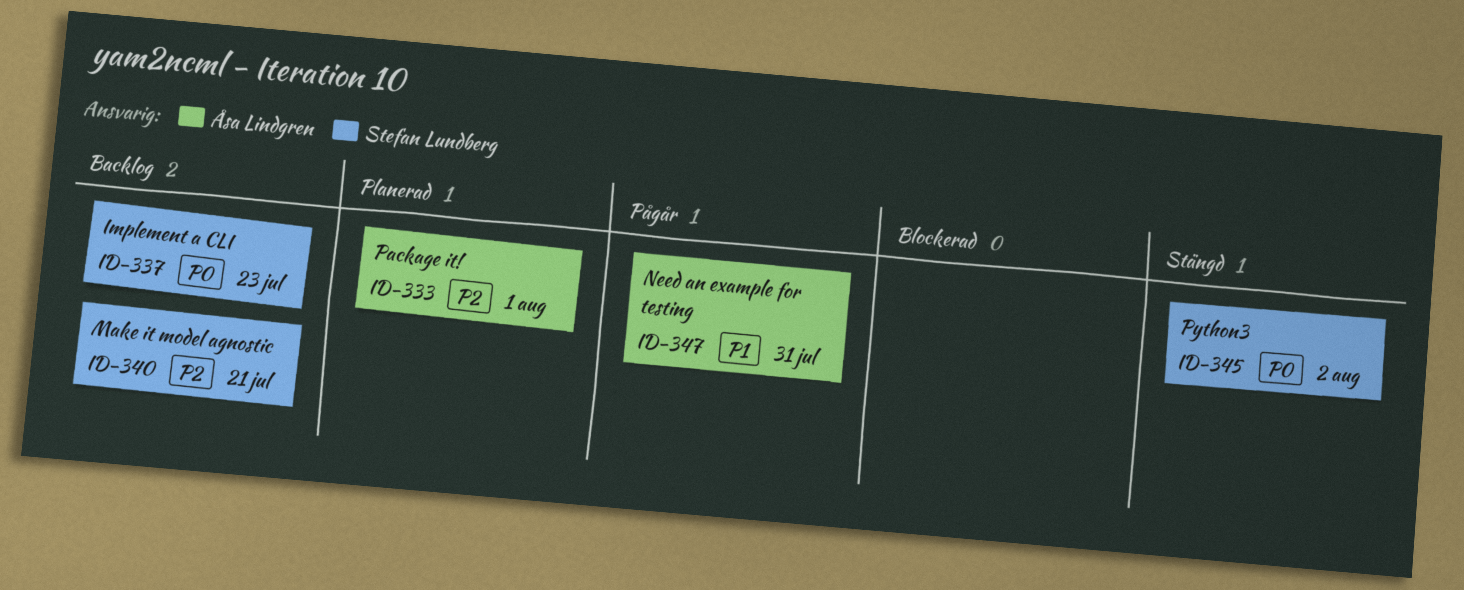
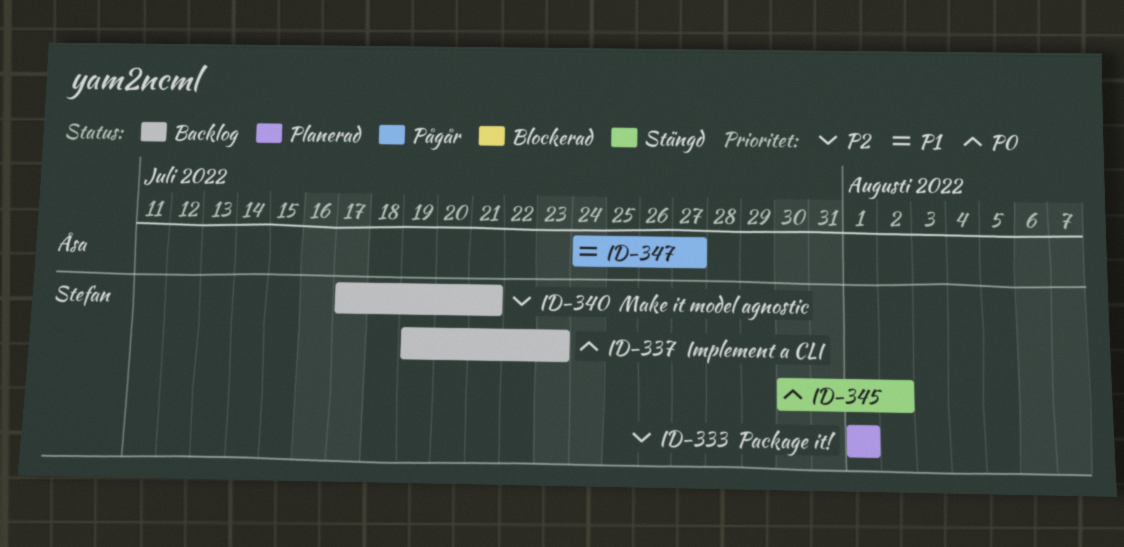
ID-333, owner: Åsa Lindgren -> Stefan Lundberg
ID-347, due: Jul 31 -> Jul 27

